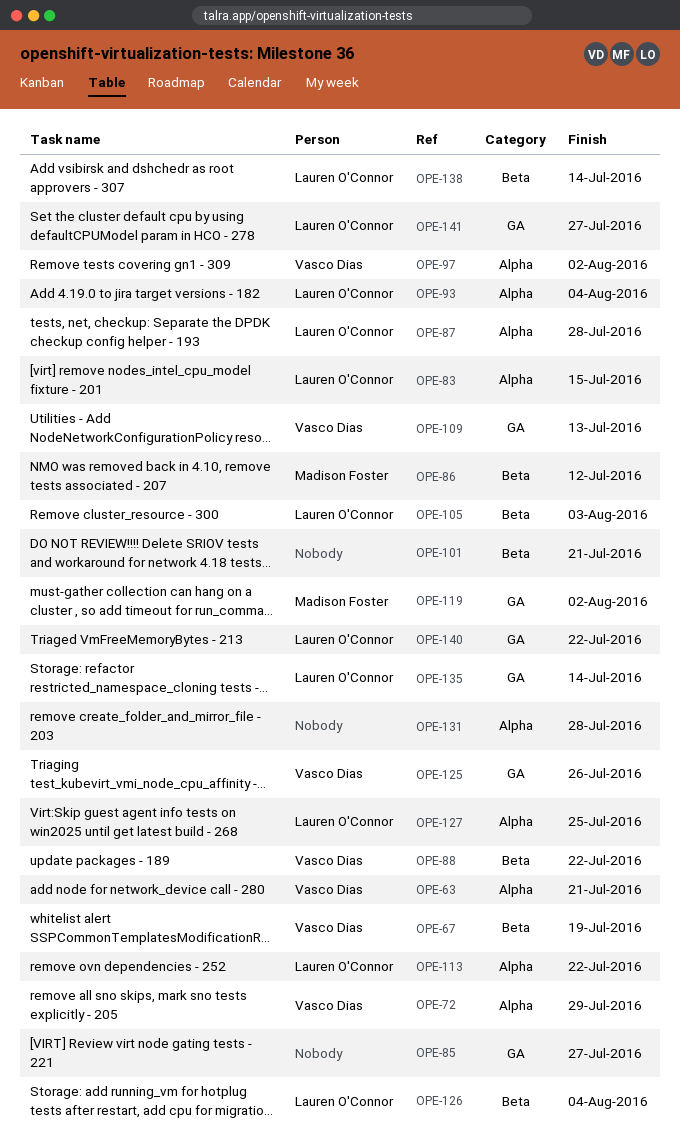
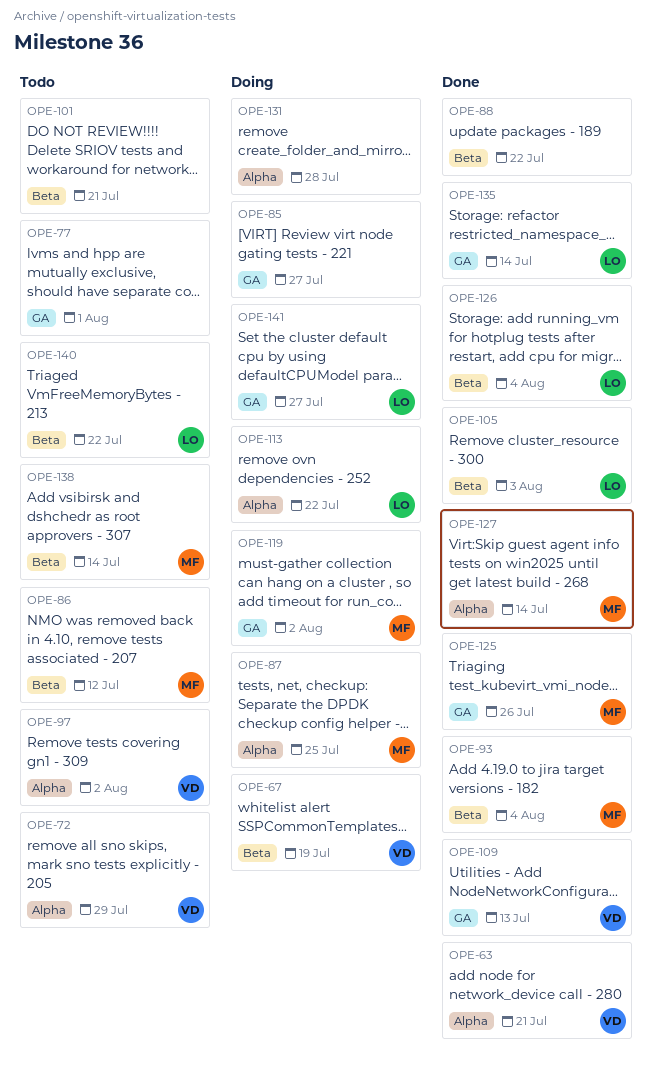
OPE-77: none -> present
OPE-83: present -> none
OPE-87, owner: Lauren O'Connor -> Madison Foster
OPE-87, due: Jul 28 -> Jul 25
OPE-88, owner: Vasco Dias -> none
OPE-93, owner: Lauren O'Connor -> Madison Foster
OPE-93, label: Alpha -> Beta
OPE-125, owner: Vasco Dias -> Madison Foster
OPE-127, owner: Lauren O'Connor -> Madison Foster
OPE-127, due: Jul 25 -> Jul 14
OPE-138, owner: Lauren O'Connor -> Madison Foster
OPE-140, label: GA -> Beta

